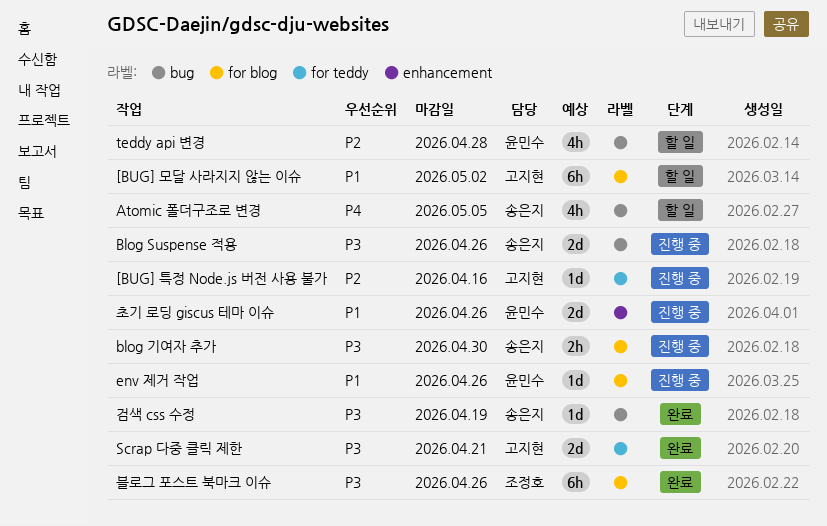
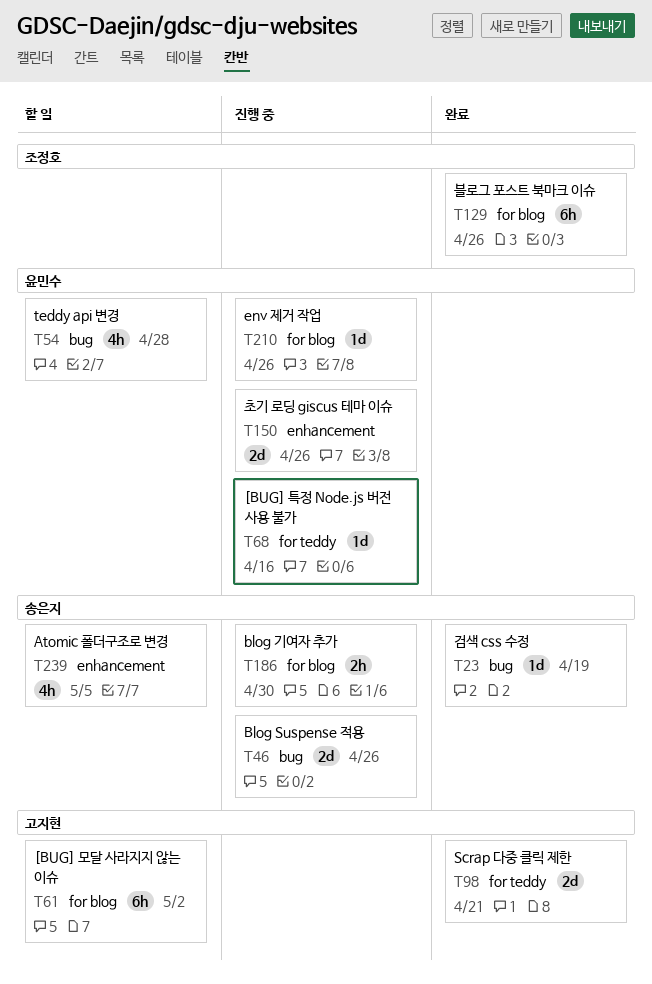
[BUG] 특정 Node.js 버전 사용 불가, owner: 고지현 -> 윤민수
Atomic 폴더구조로 변경, label: bug -> enhancement

